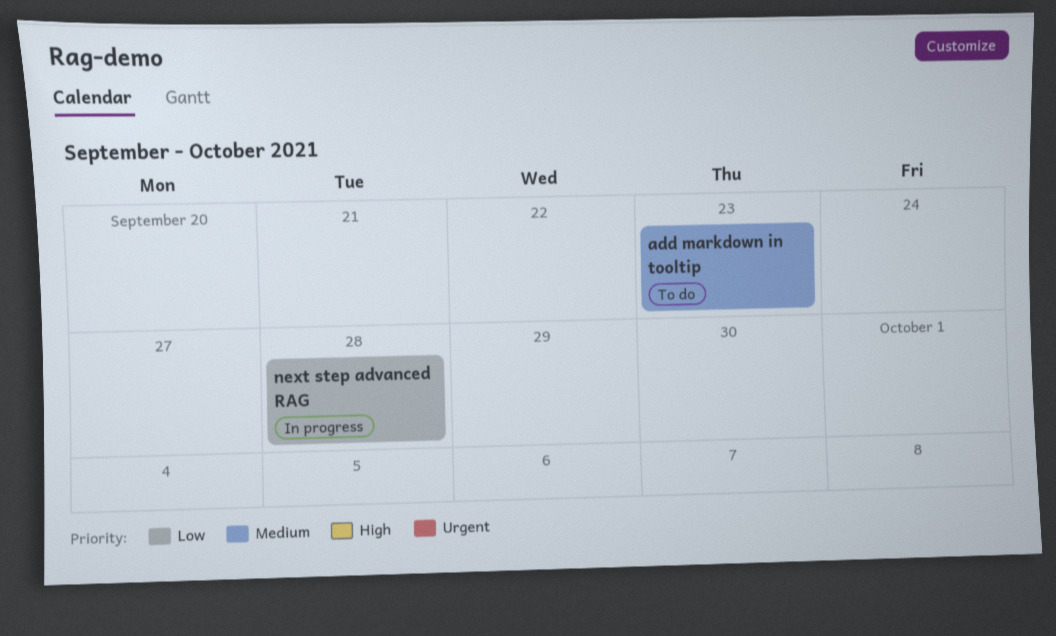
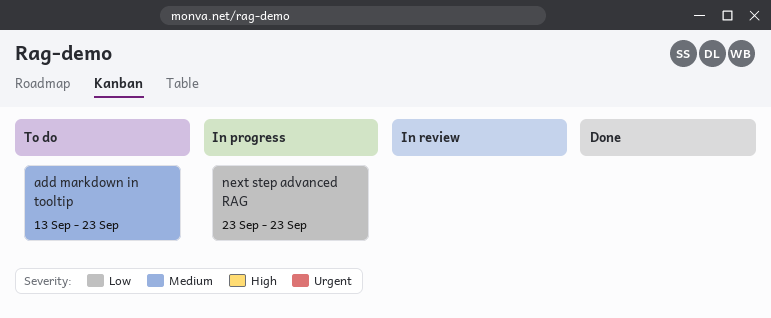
next step advanced RAG, due: Sep 28 -> Sep 23

